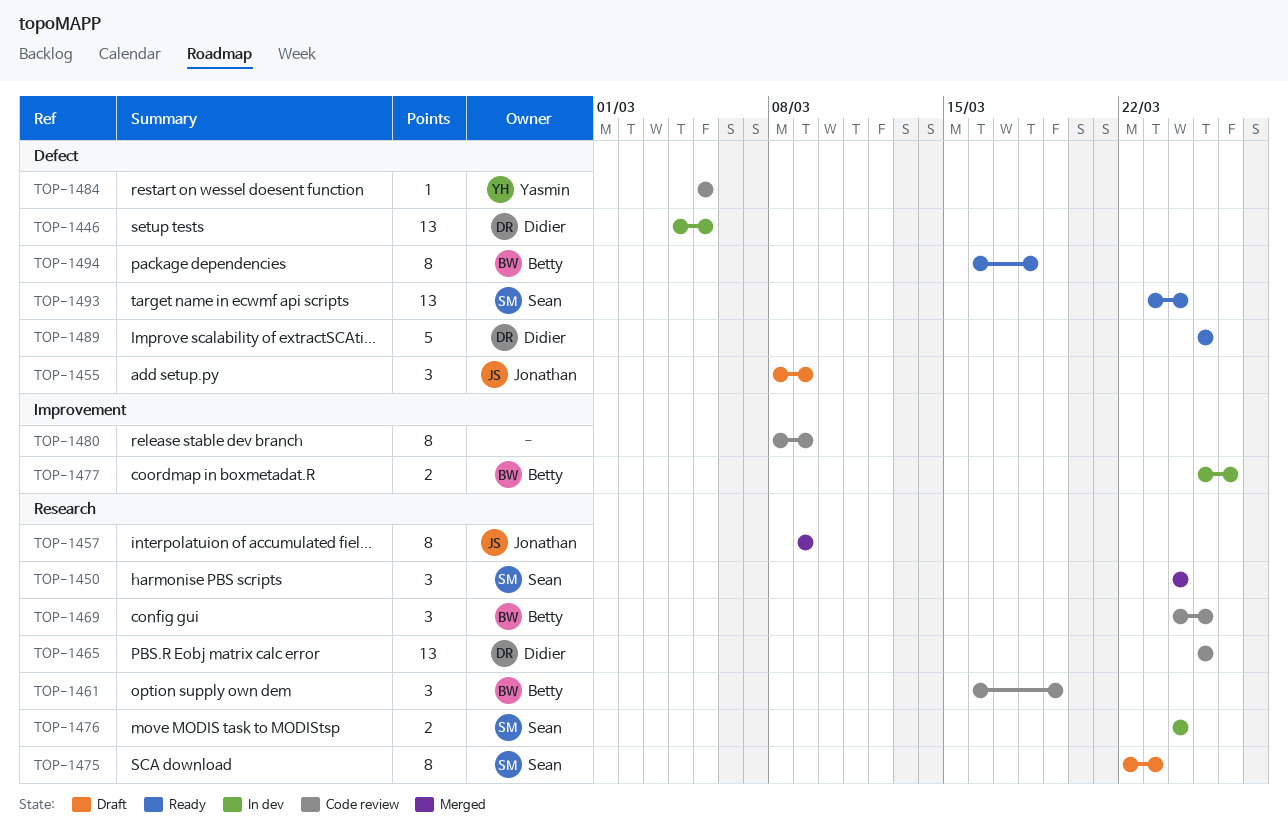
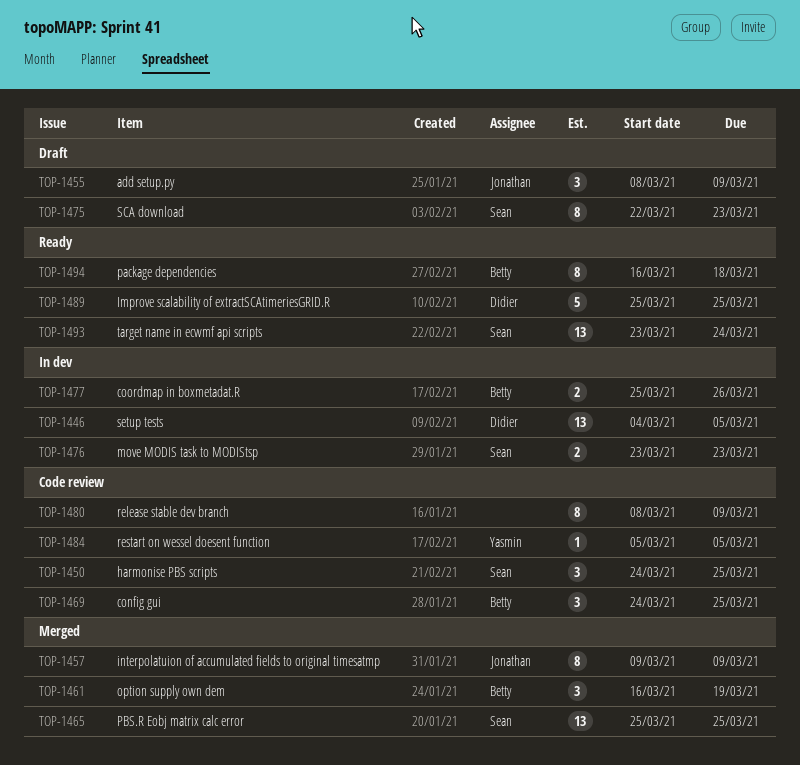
TOP-1450, status: Merged -> Code review
TOP-1450, due: Mar 24 -> Mar 25
TOP-1461, status: Code review -> Merged
TOP-1465, status: Code review -> Merged
TOP-1465, owner: Didier -> Sean
TOP-1476, start: Mar 24 -> Mar 23
TOP-1476, due: Mar 24 -> Mar 23

